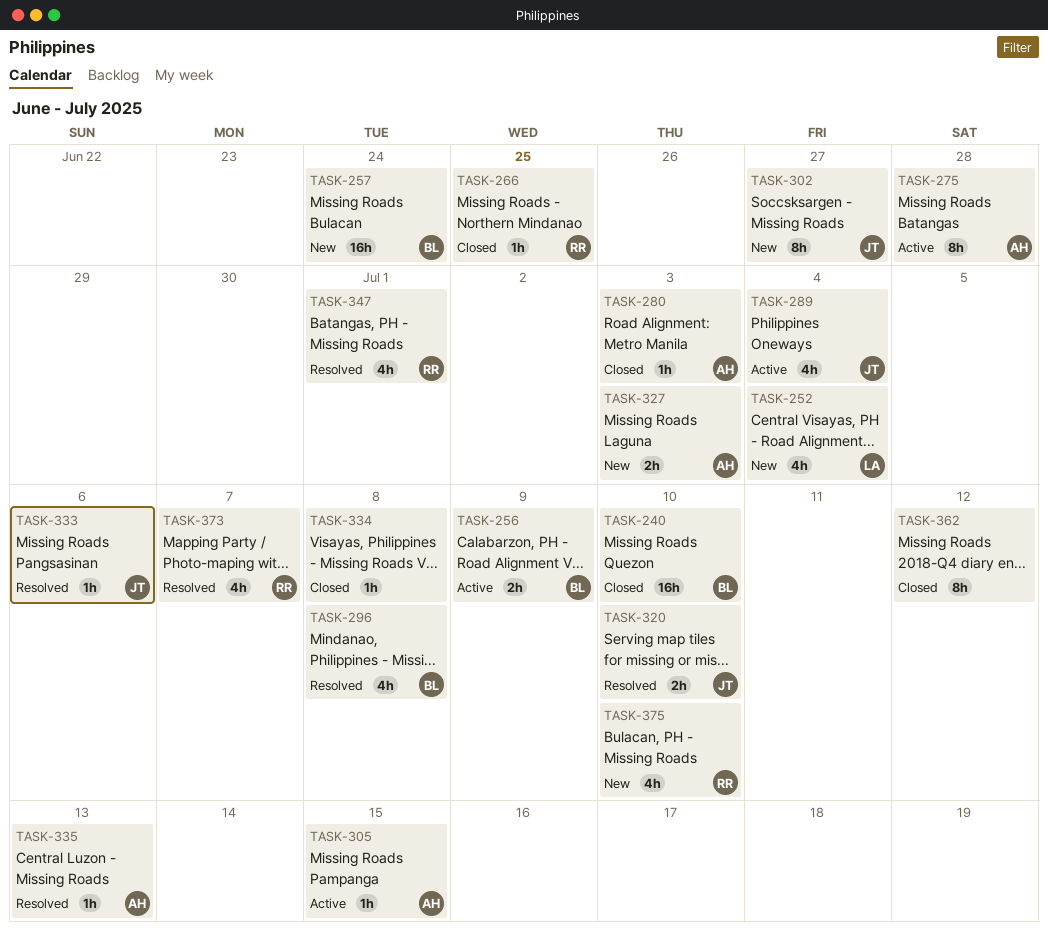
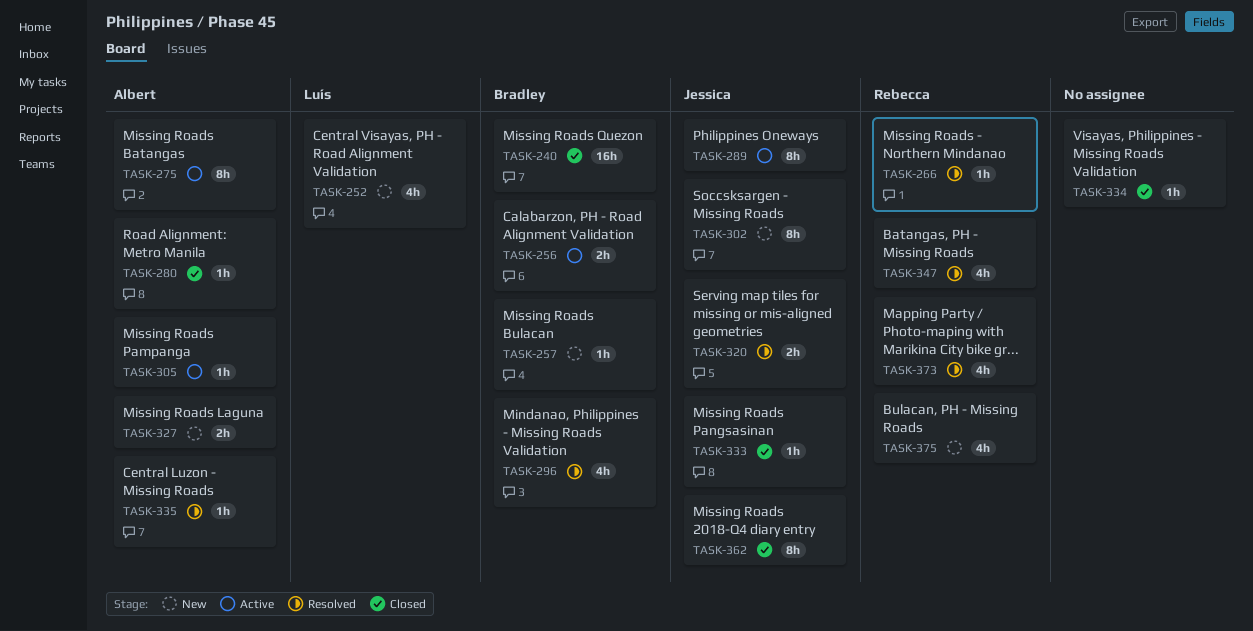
TASK-257, estimate: 16h -> 1h
TASK-266, status: Closed -> Resolved
TASK-289, estimate: 4h -> 8h
TASK-333, status: Resolved -> Closed
TASK-362, owner: none -> Jessica

